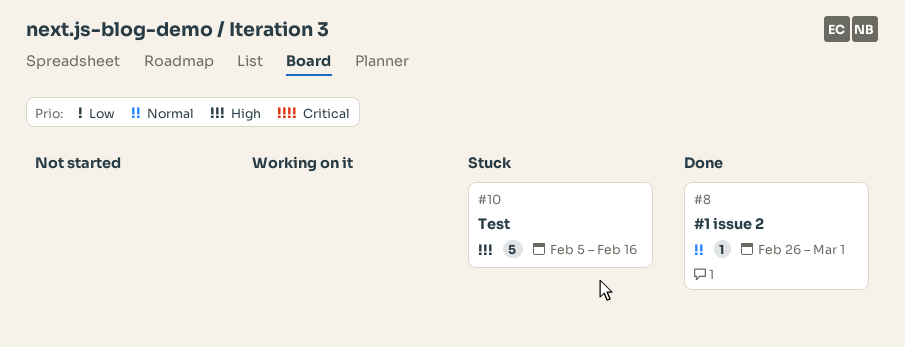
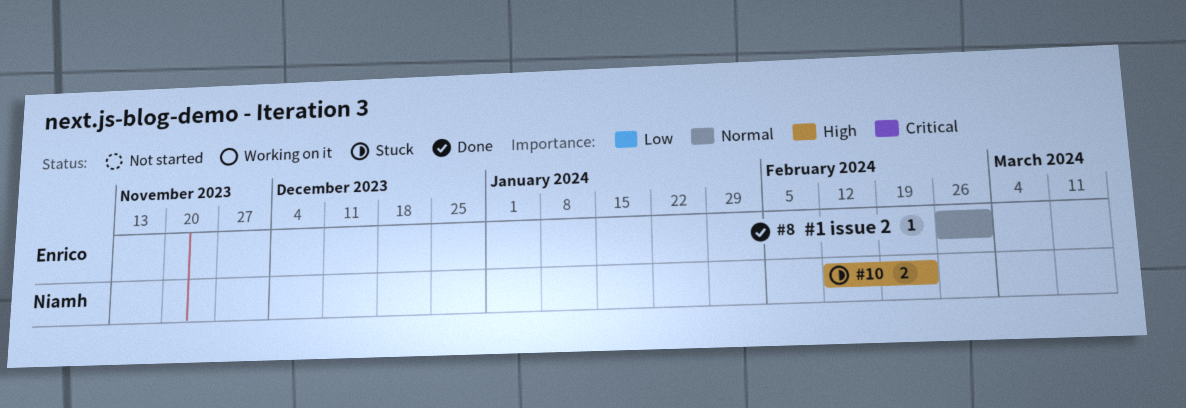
#10, estimate: 5 -> 2
#10, start: Feb 5 -> Feb 12
#10, due: Feb 16 -> Feb 23

